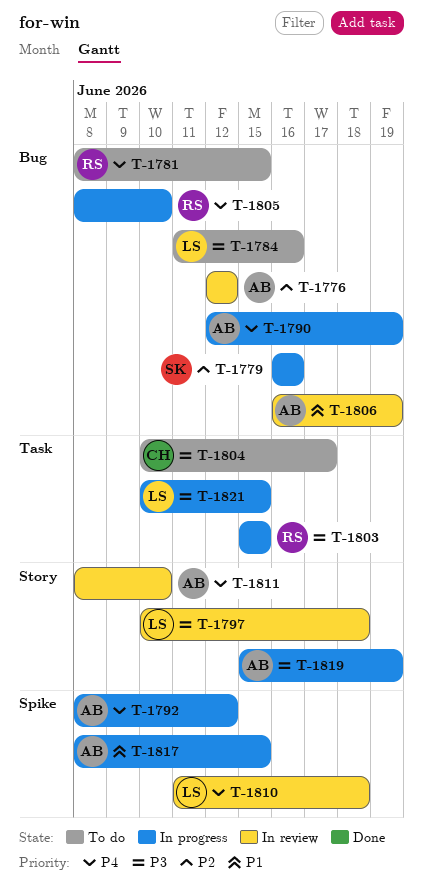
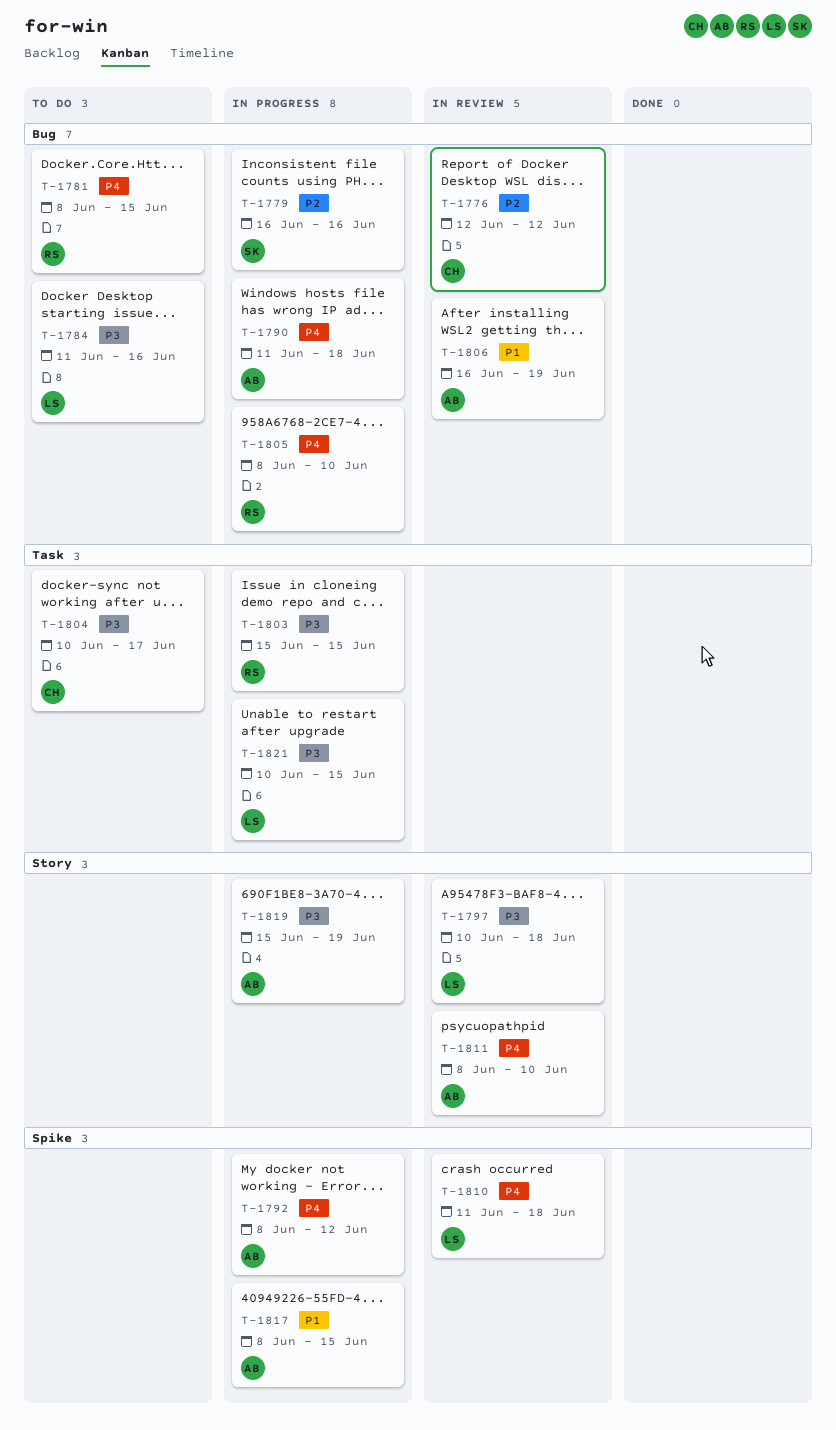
T-1776, owner: AB -> CH
T-1790, start: Jun 12 -> Jun 11
T-1790, due: Jun 19 -> Jun 18

